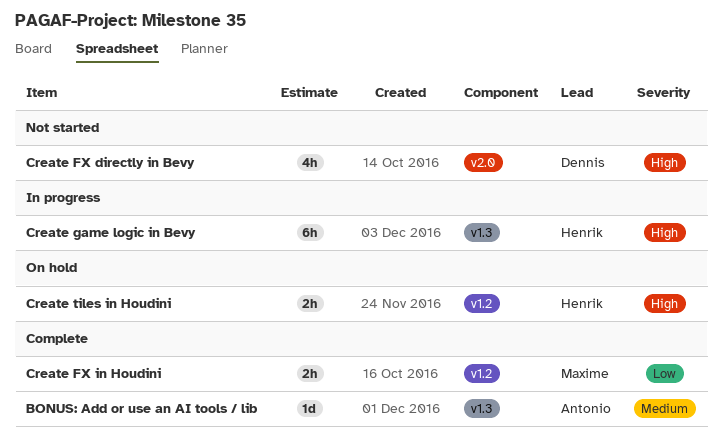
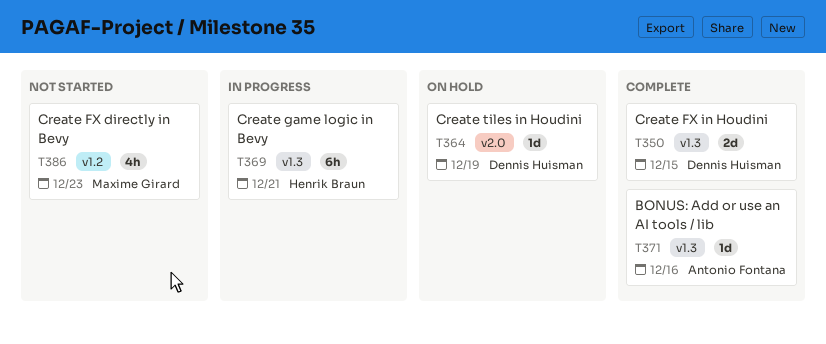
Create FX directly in Bevy, owner: Dennis Huisman -> Maxime Girard
Create FX directly in Bevy, label: v2.0 -> v1.2
Create FX in Houdini, owner: Maxime Girard -> Dennis Huisman
Create FX in Houdini, label: v1.2 -> v1.3
Create FX in Houdini, estimate: 2h -> 2d
Create tiles in Houdini, owner: Henrik Braun -> Dennis Huisman
Create tiles in Houdini, label: v1.2 -> v2.0
Create tiles in Houdini, estimate: 2h -> 1d

